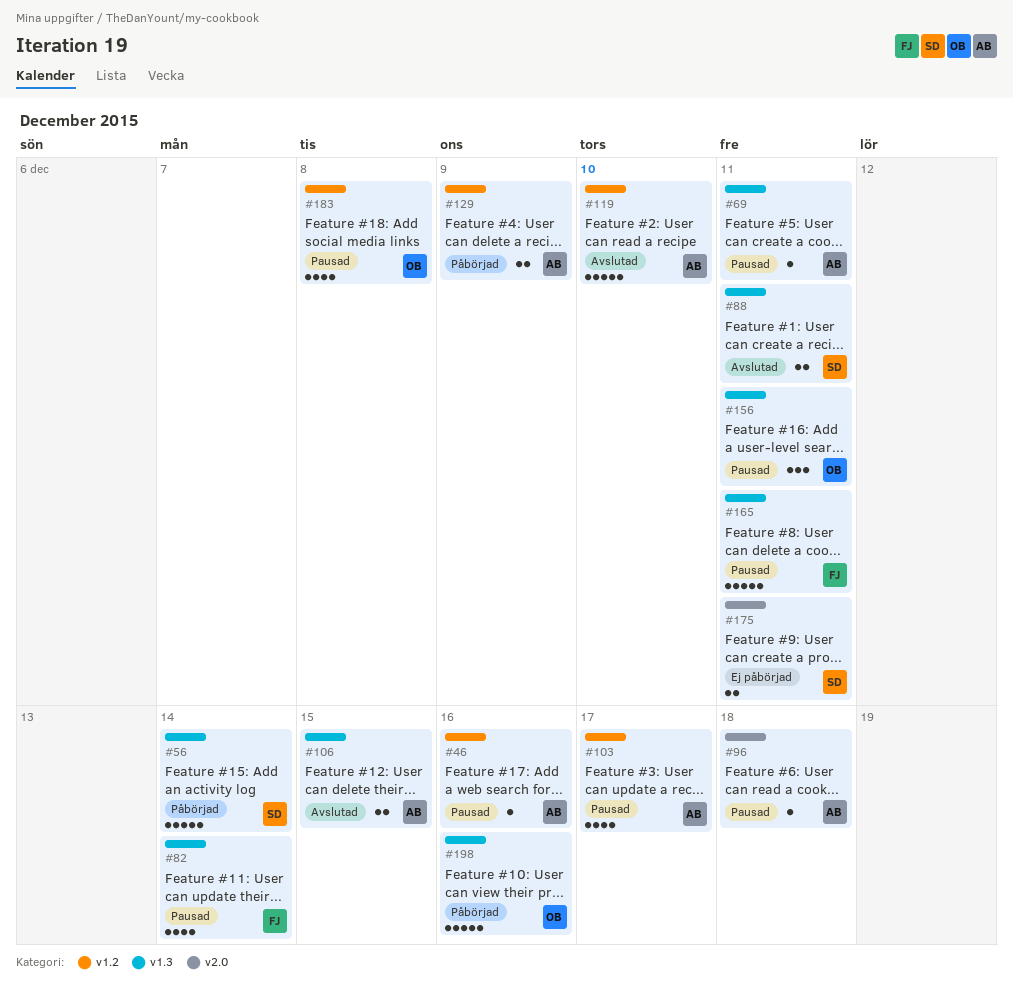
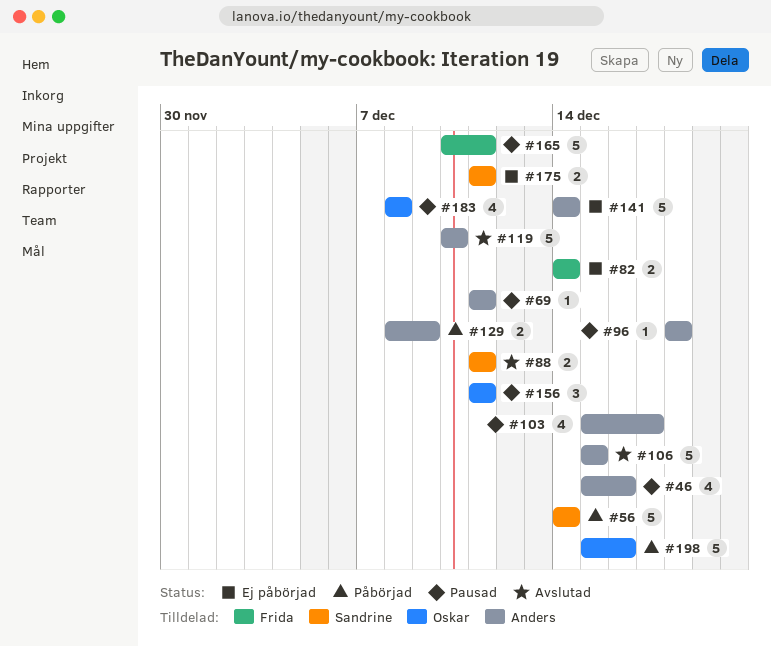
#46, estimate: 1 -> 4
#82, status: Pausad -> Ej påbörjad
#82, estimate: 4 -> 2
#106, estimate: 2 -> 5
#141: none -> present

